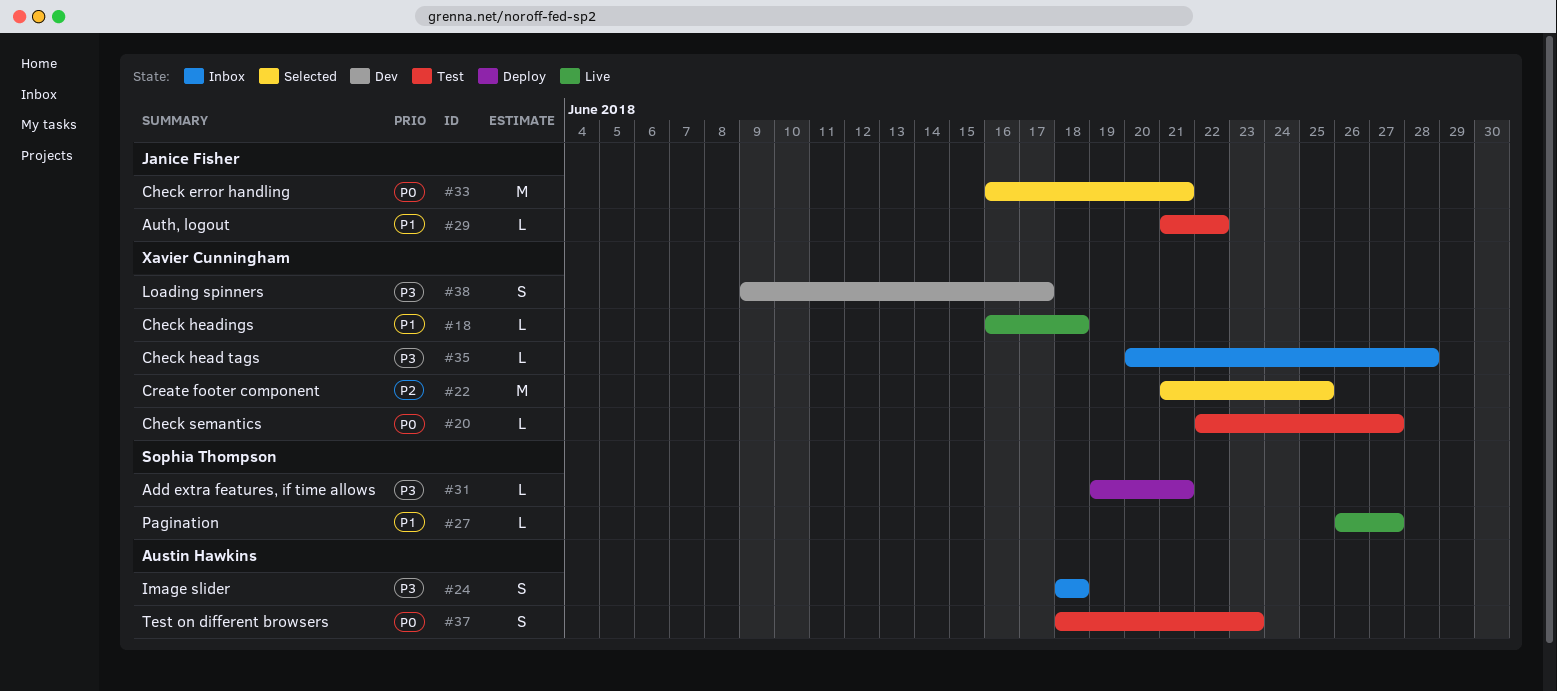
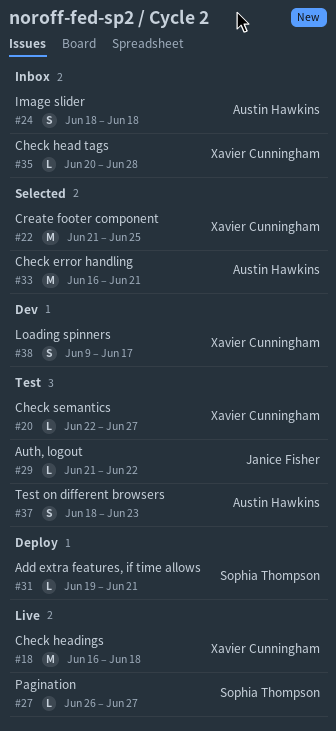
#18, estimate: L -> M
#33, owner: Janice Fisher -> Austin Hawkins

